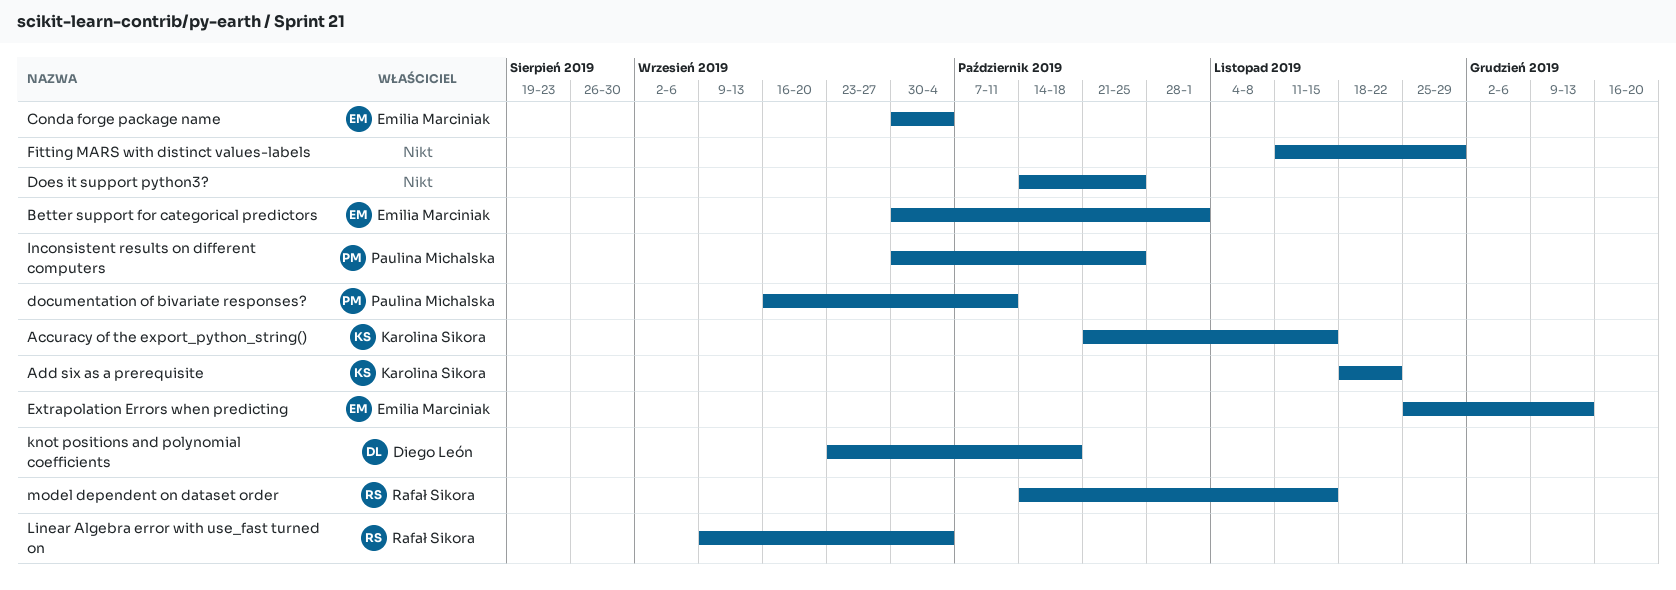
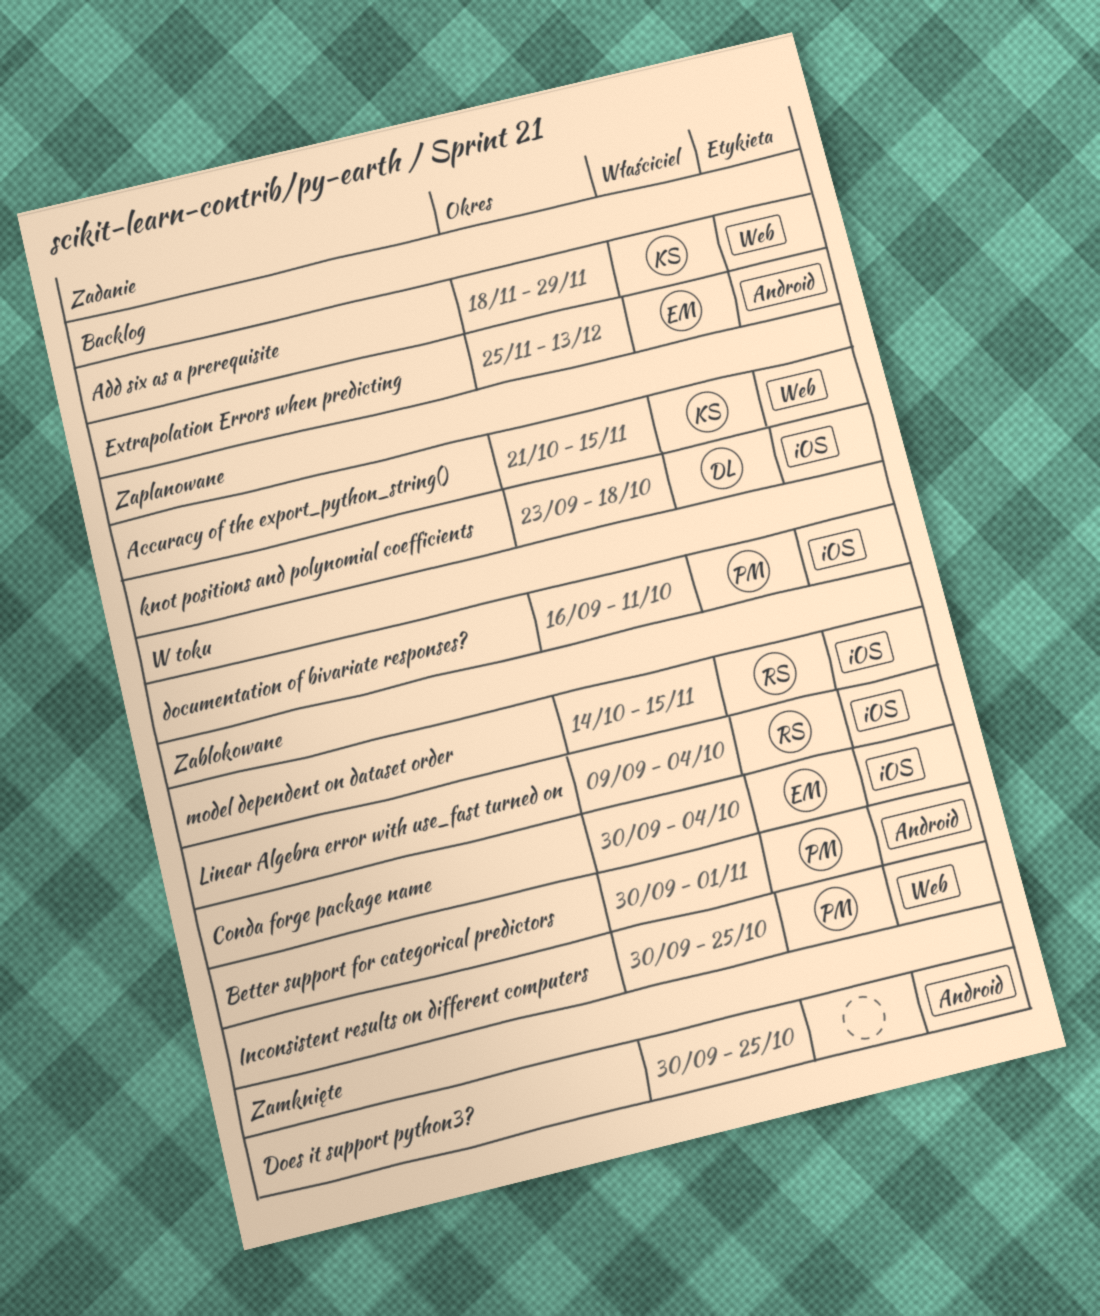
Add six as a prerequisite, due: Nov 22 -> Nov 29
Better support for categorical predictors, owner: Emilia Marciniak -> Paulina Michalska
Does it support python3?, start: Oct 14 -> Sep 30
Fitting MARS with distinct values-labels: present -> none

